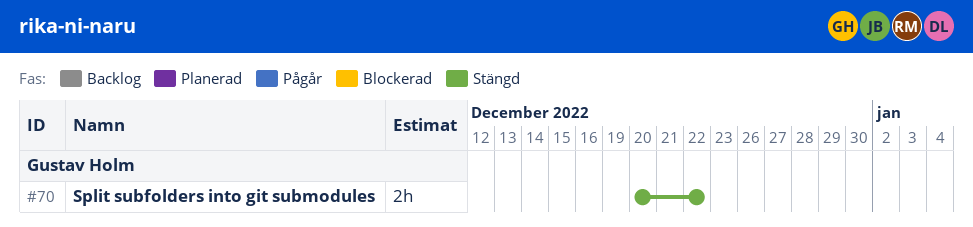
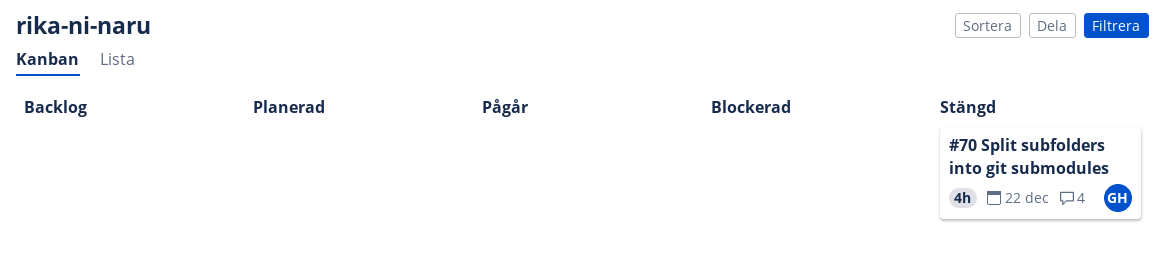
#70, estimate: 2h -> 4h

